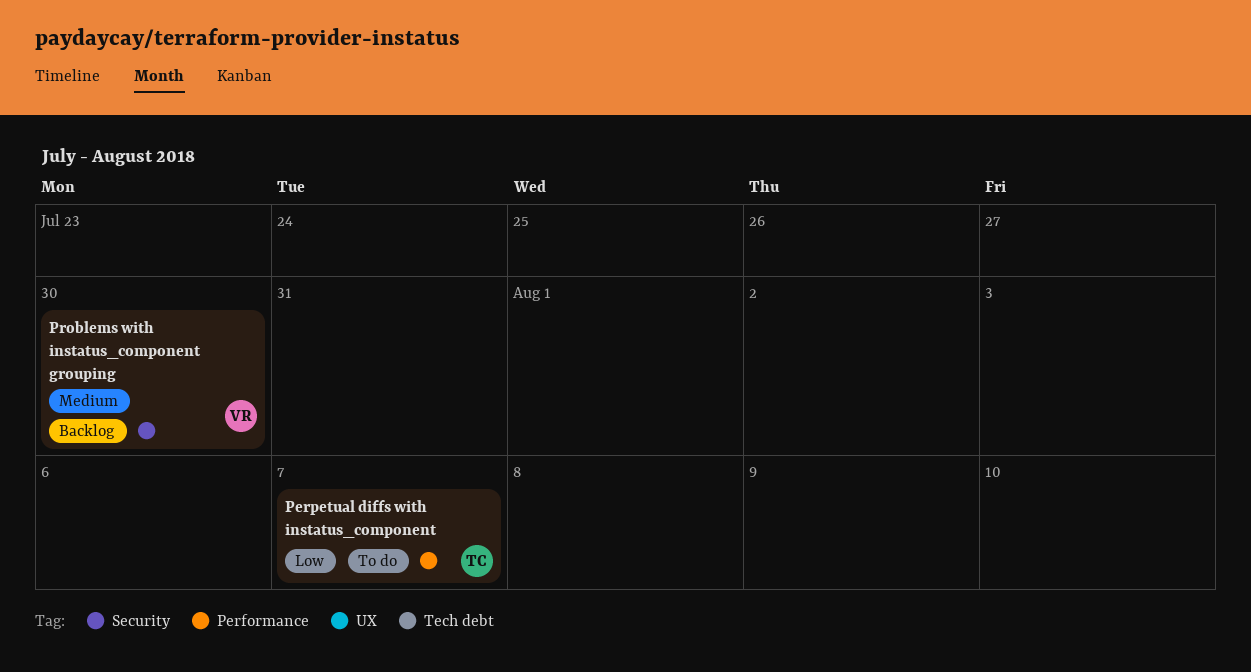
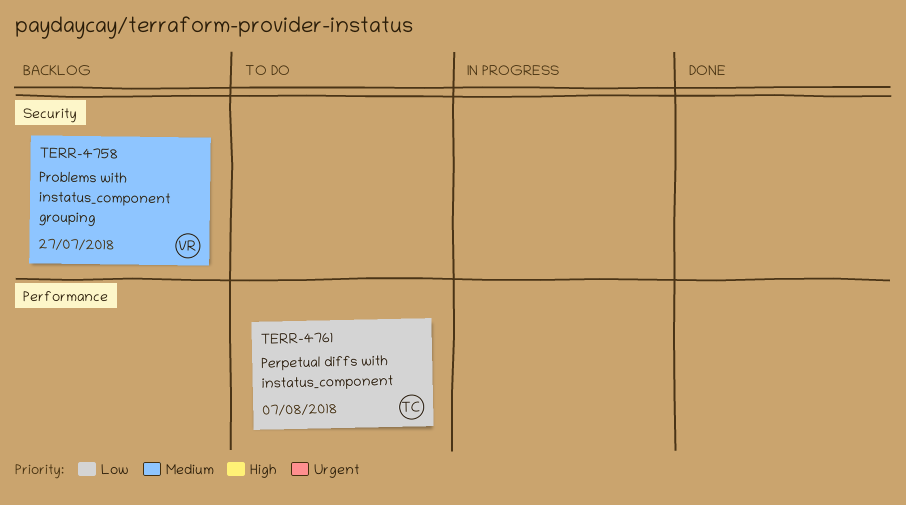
Problems with instatus_component grouping, due: Jul 30 -> Jul 27

